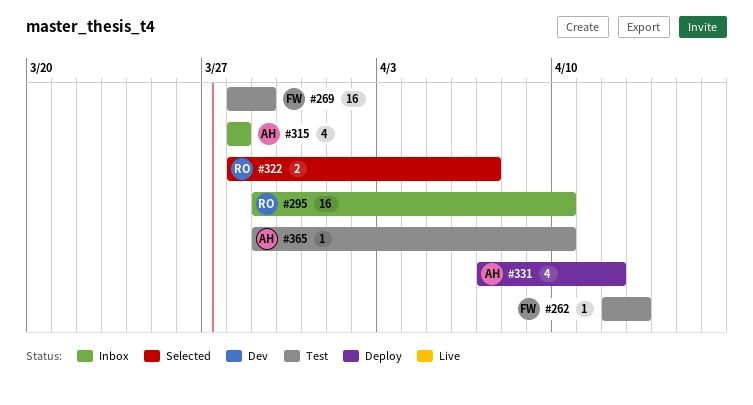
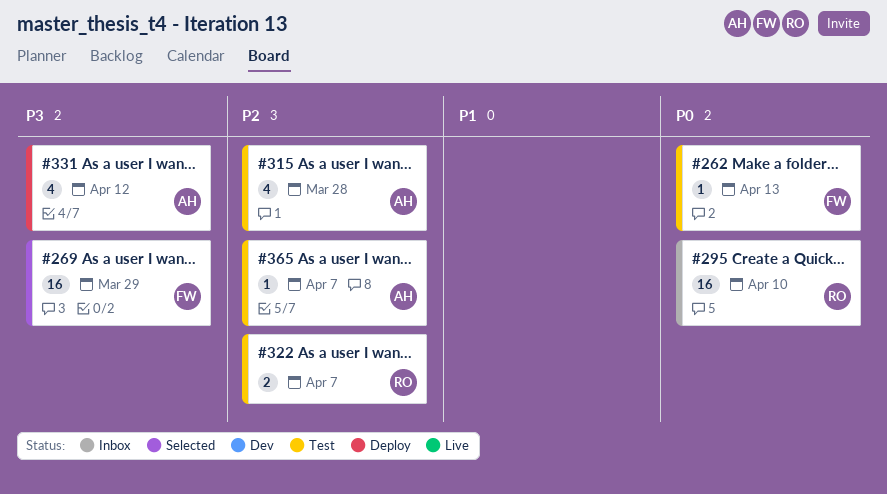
#269, status: Test -> Selected
#315, status: Inbox -> Test
#322, status: Selected -> Test
#365, due: Apr 10 -> Apr 7

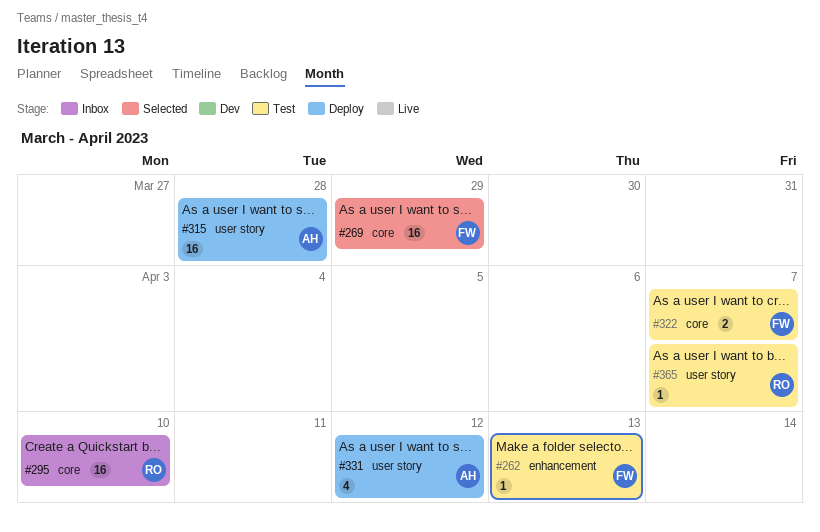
#315, status: Test -> Deploy
#315, estimate: 4 -> 16
#322, owner: RO -> FW
#365, owner: AH -> RO

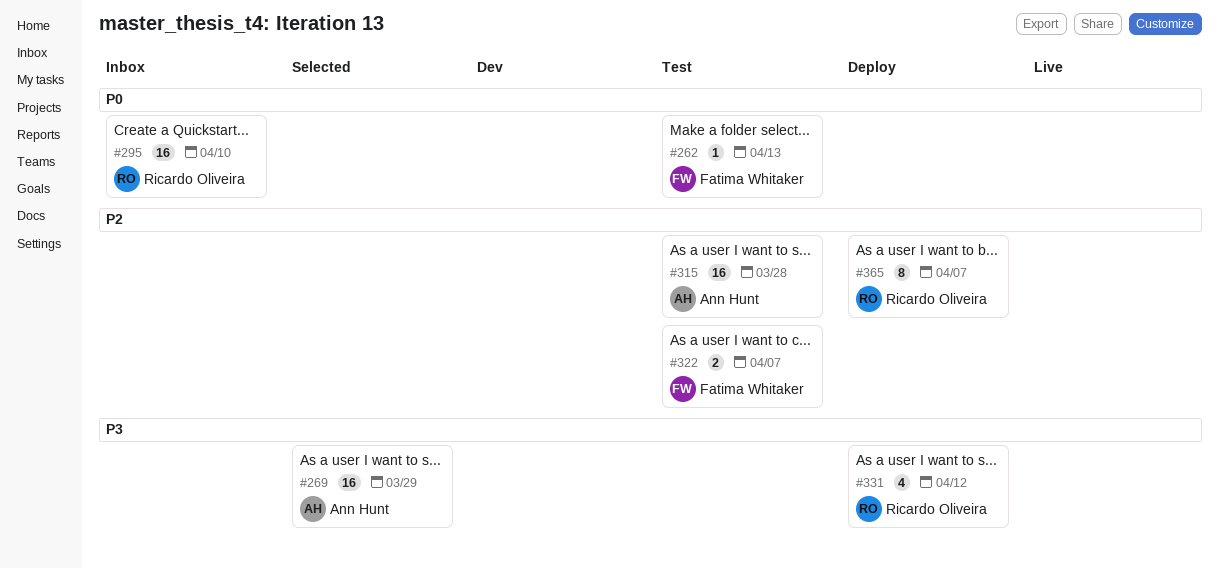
#269, owner: Fatima Whitaker -> Ann Hunt
#315, status: Deploy -> Test
#331, owner: Ann Hunt -> Ricardo Oliveira
#365, status: Test -> Deploy
#365, estimate: 1 -> 8

